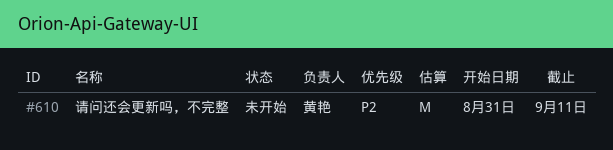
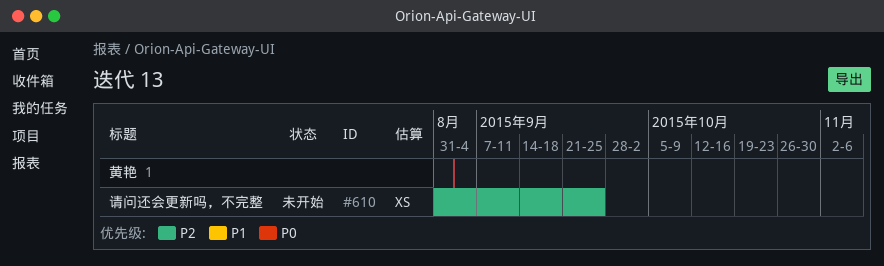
#610, estimate: M -> XS
#610, due: Sep 11 -> Sep 25

